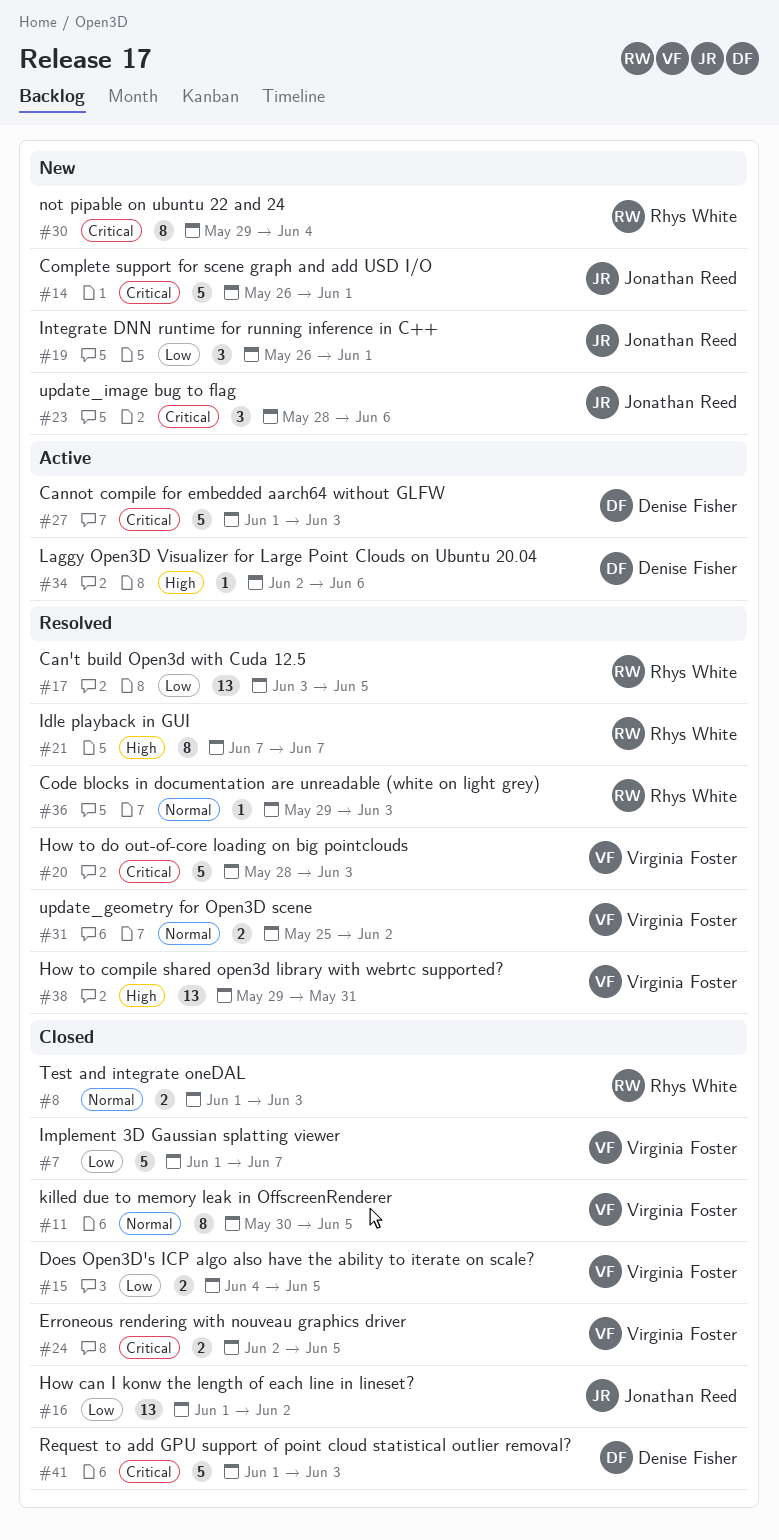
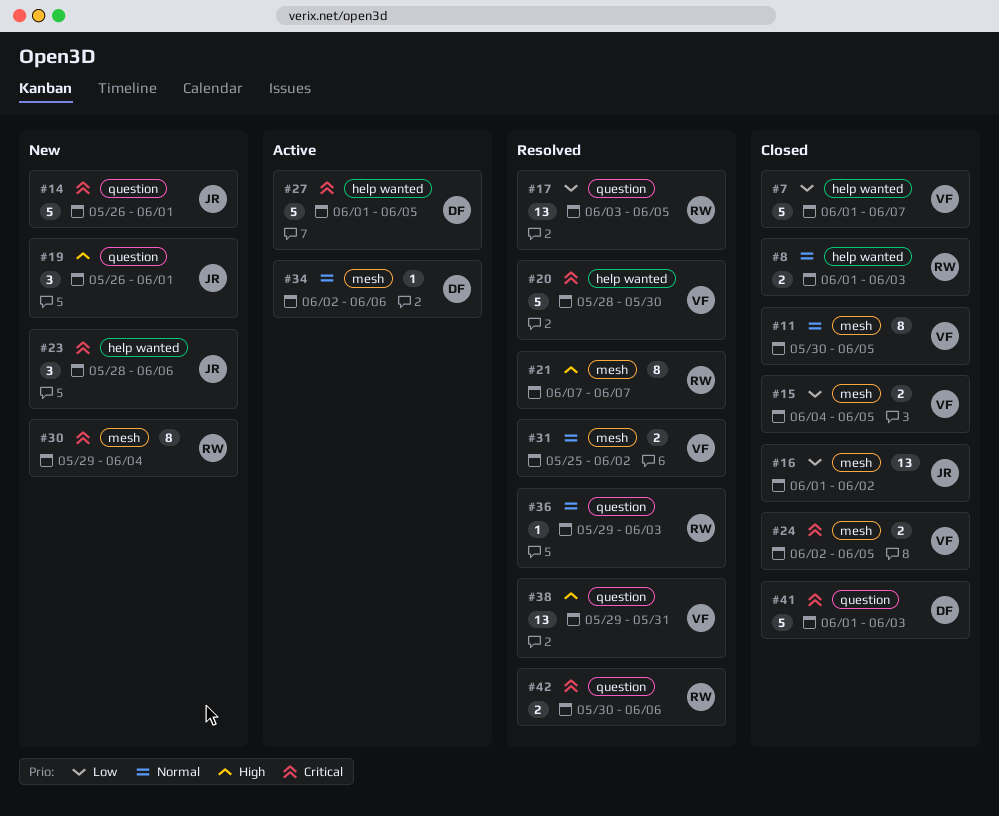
#19, priority: Low -> High
#20, due: Jun 3 -> May 30
#27, due: Jun 3 -> Jun 5
#34, priority: High -> Normal
#42: none -> present

